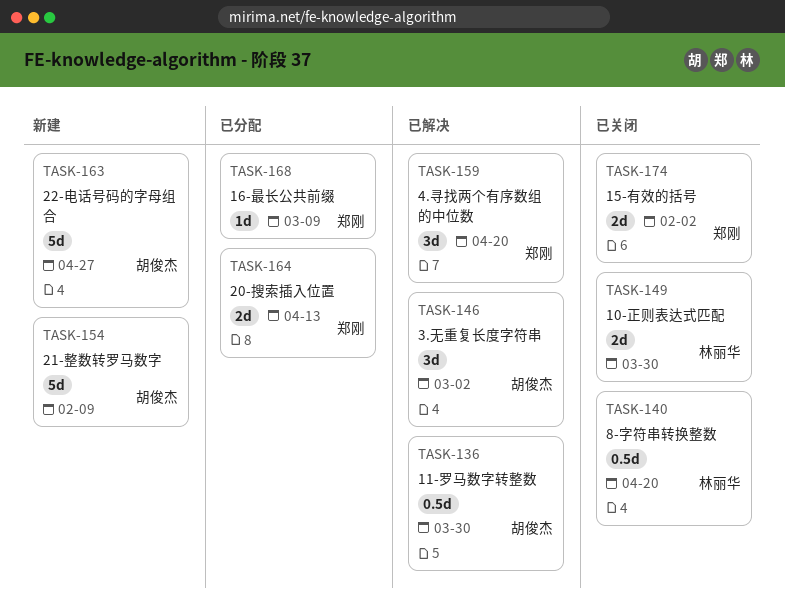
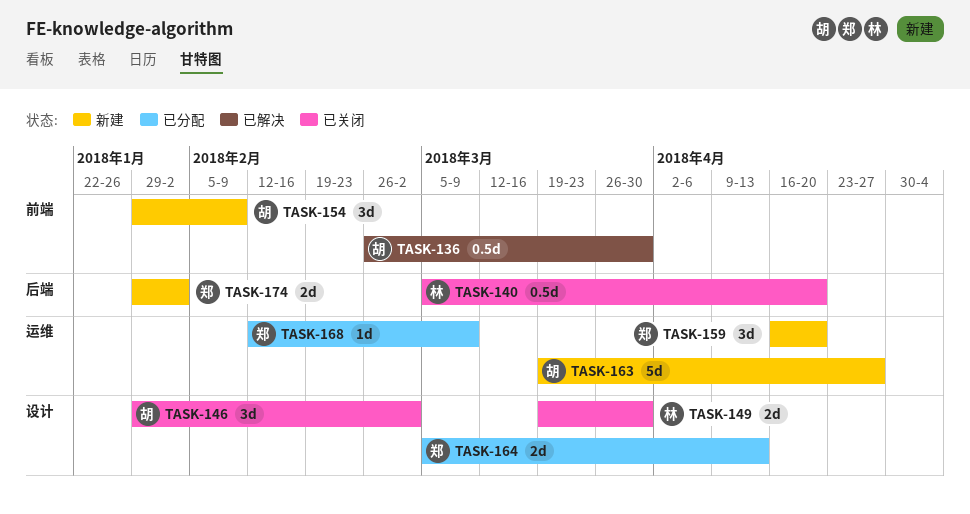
TASK-146, status: 已解决 -> 已关闭
TASK-154, estimate: 5d -> 3d
TASK-159, status: 已解决 -> 新建
TASK-174, status: 已关闭 -> 新建

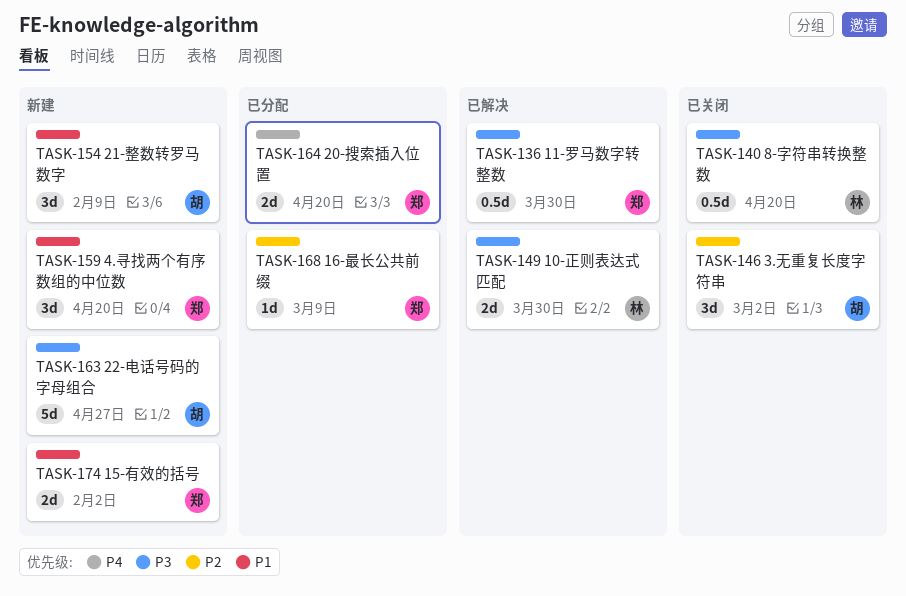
TASK-136, owner: 胡 -> 郑
TASK-149, status: 已关闭 -> 已解决
TASK-164, due: Apr 13 -> Apr 20

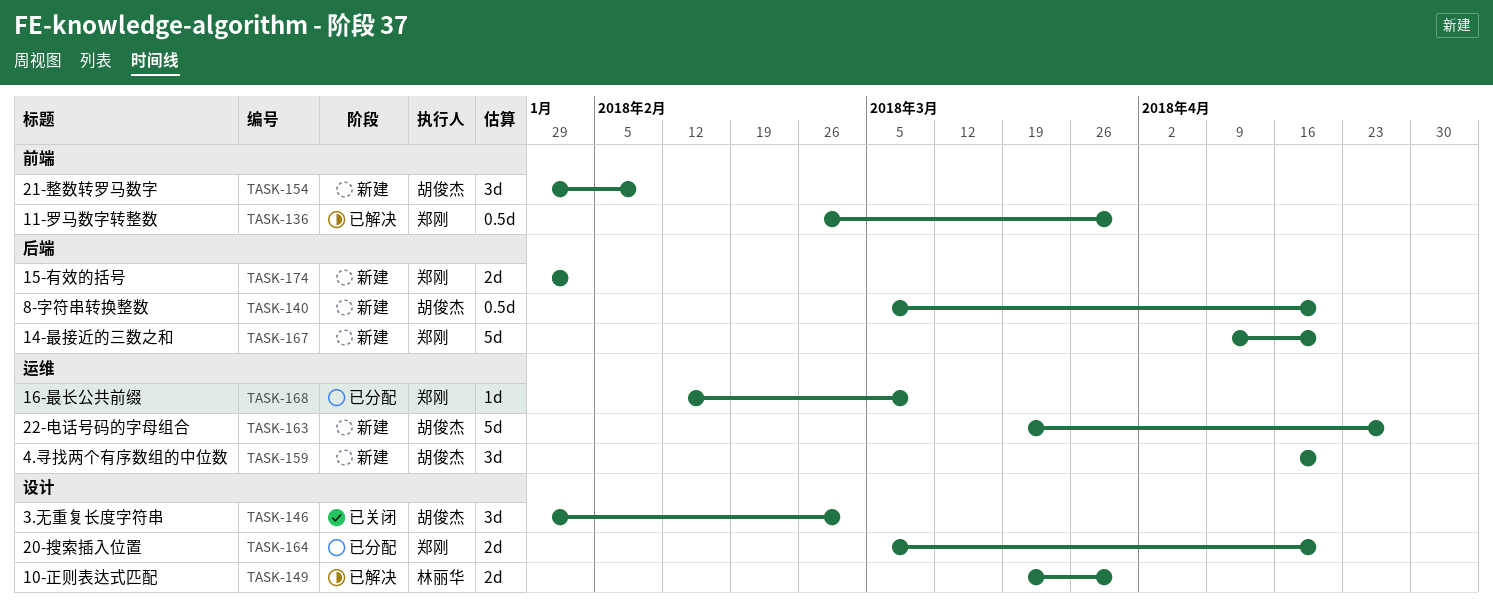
TASK-140, status: 已关闭 -> 新建
TASK-140, owner: 林丽华 -> 胡俊杰
TASK-159, owner: 郑刚 -> 胡俊杰
TASK-167: none -> present

